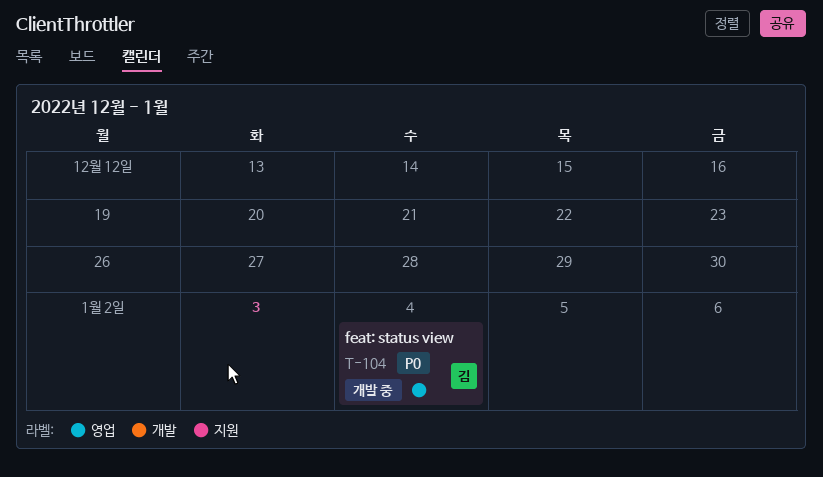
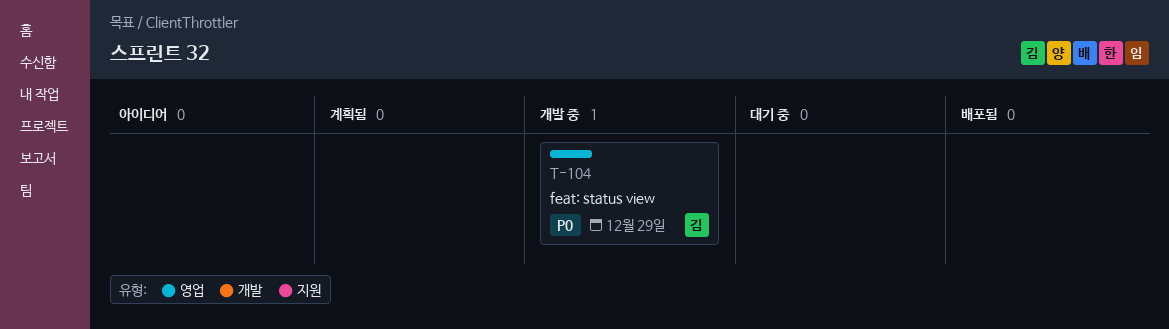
T-104, due: Jan 4 -> Dec 29

